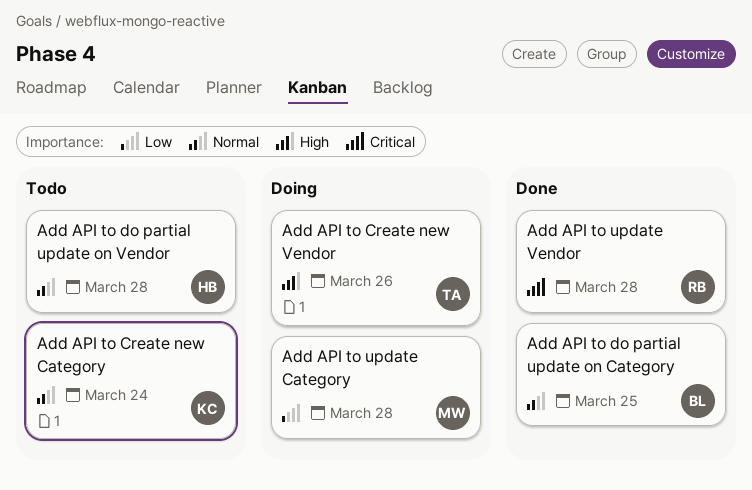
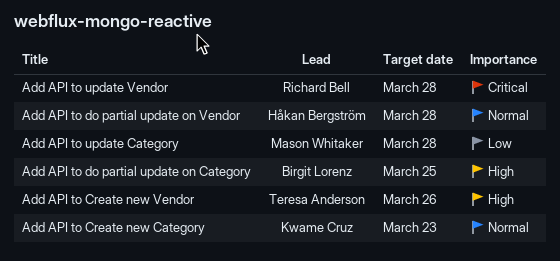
Add API to Create new Category, due: Mar 24 -> Mar 23
Add API to do partial update on Category, priority: Normal -> High

